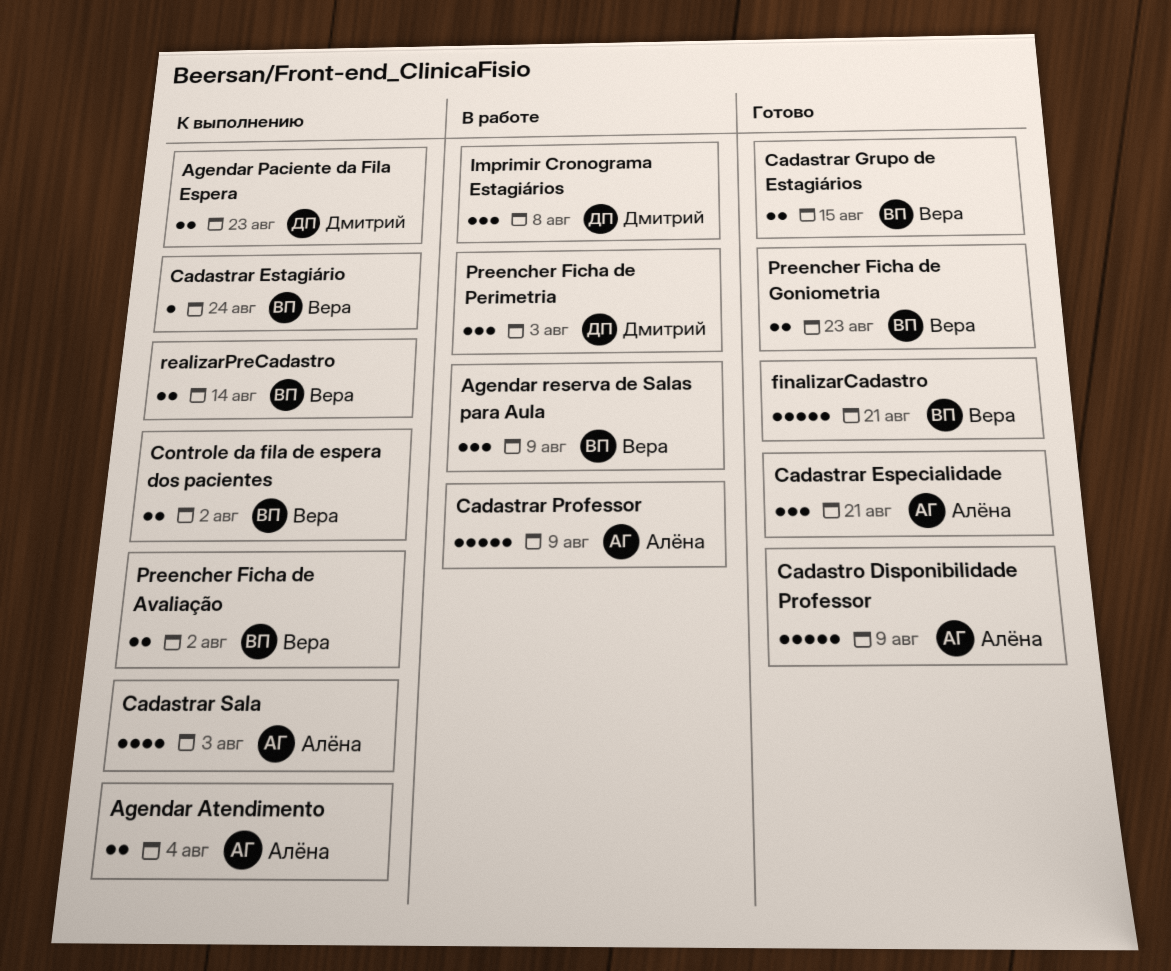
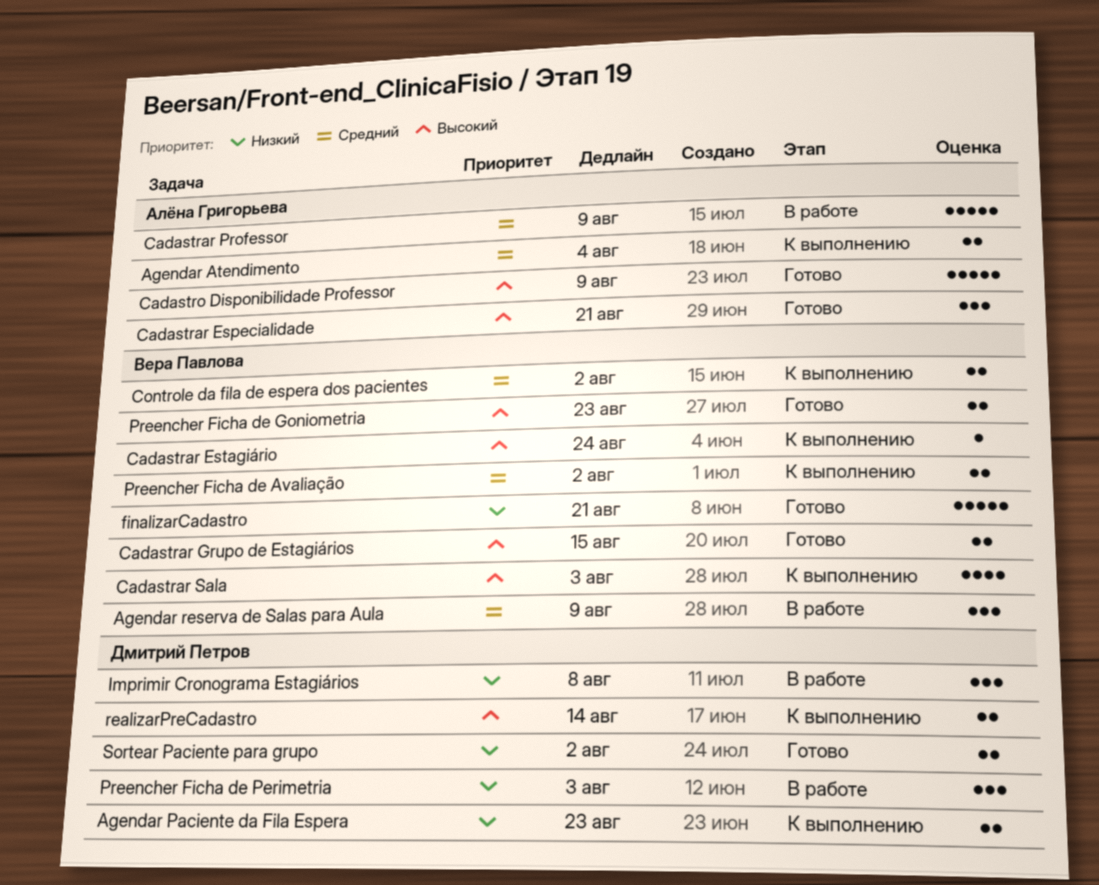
Cadastrar Sala, owner: Алёна Григорьева -> Вера Павлова
realizarPreCadastro, owner: Вера Павлова -> Дмитрий Петров
Sortear Paciente para grupo: none -> present

